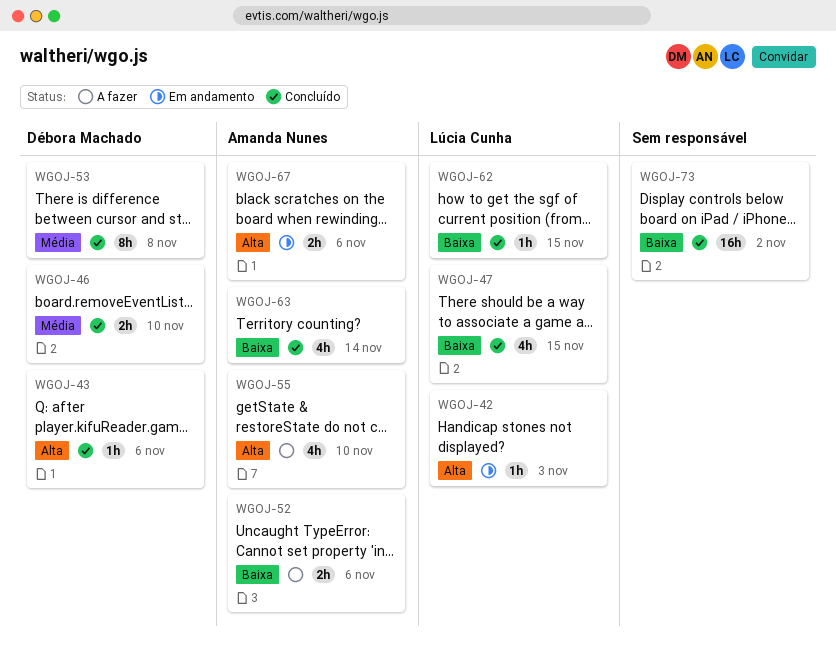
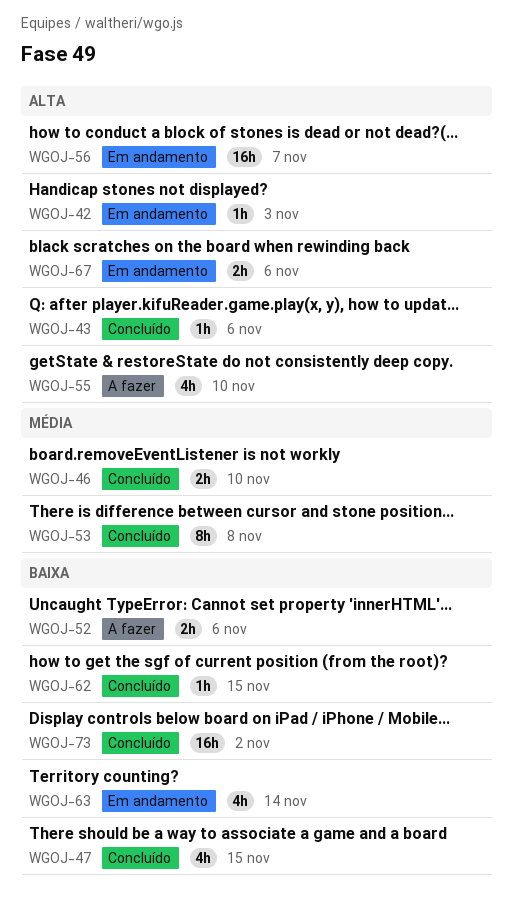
WGOJ-56: none -> present
WGOJ-63, status: Concluído -> Em andamento

